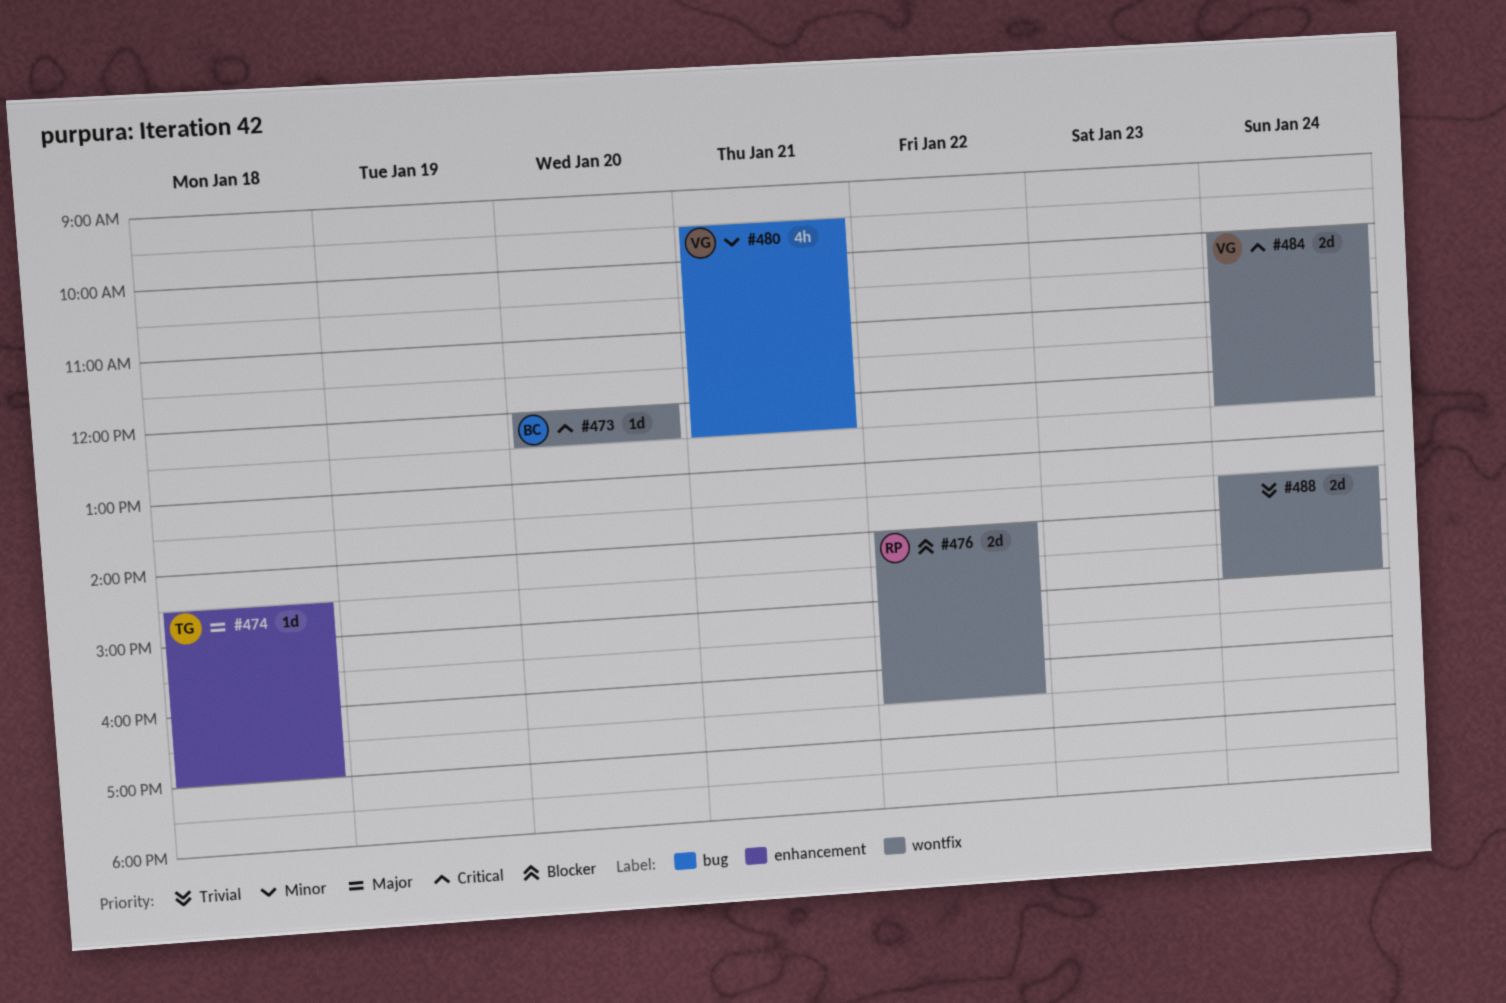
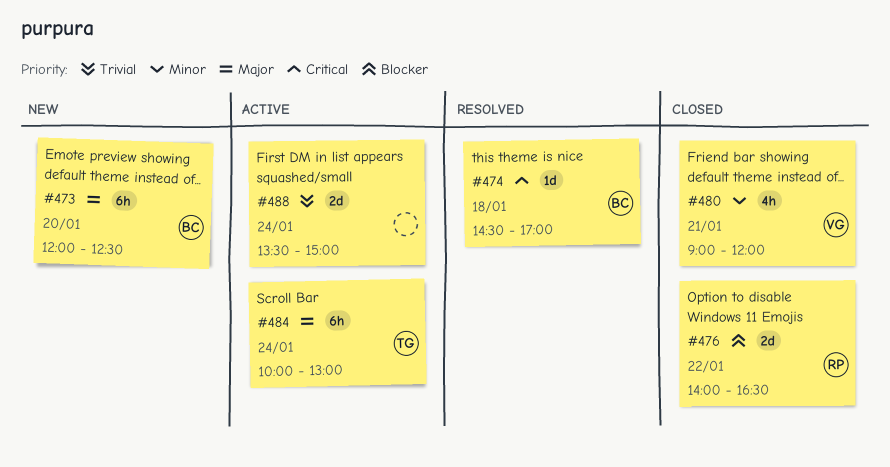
#473, priority: Critical -> Major
#473, estimate: 1d -> 6h
#474, owner: TG -> BC
#474, priority: Major -> Critical
#480, begins: 09:30 -> 09:00
#480, ends: 12:30 -> 12:00
#484, owner: VG -> TG
#484, priority: Critical -> Major
#484, estimate: 2d -> 6h
#484, ends: 12:30 -> 13:00

